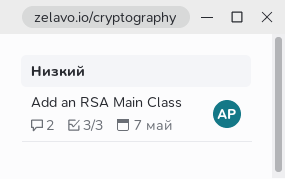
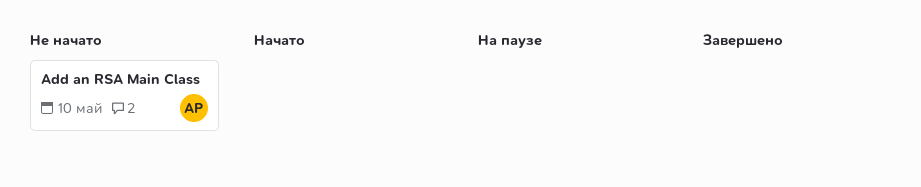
Add an RSA Main Class, due: May 7 -> May 10

